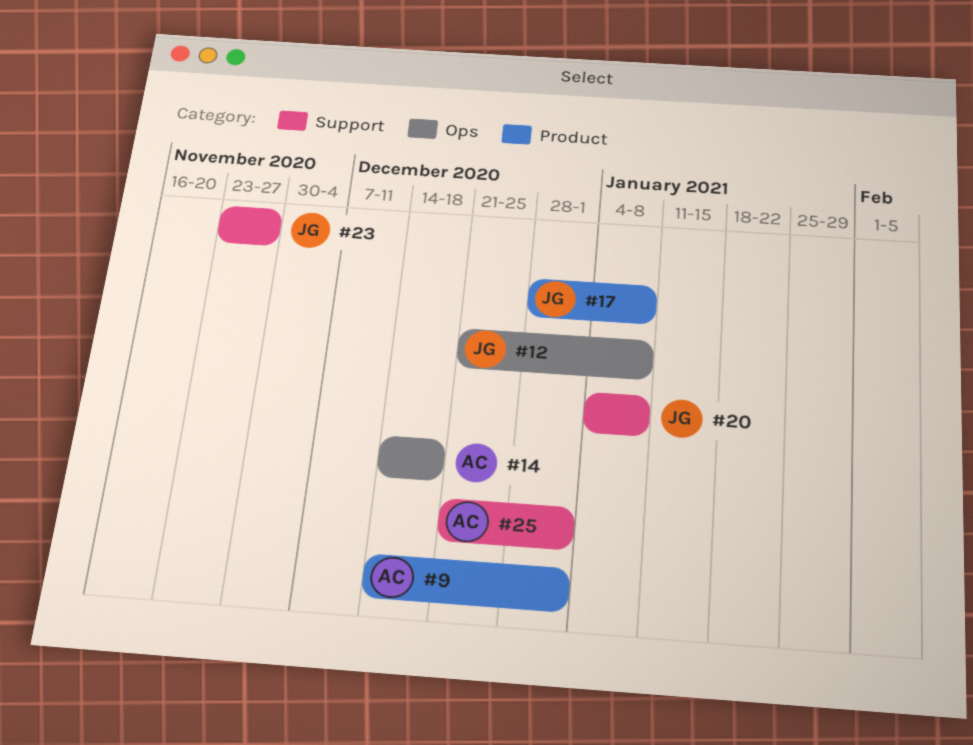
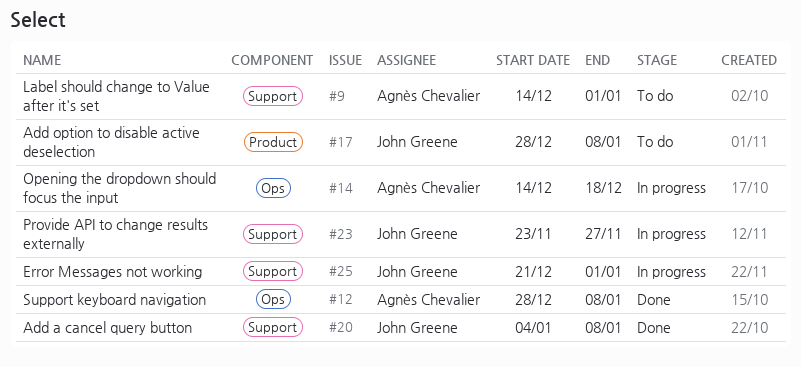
#9, label: Product -> Support
#12, owner: John Greene -> Agnès Chevalier
#12, start: Dec 21 -> Dec 28
#25, owner: Agnès Chevalier -> John Greene

